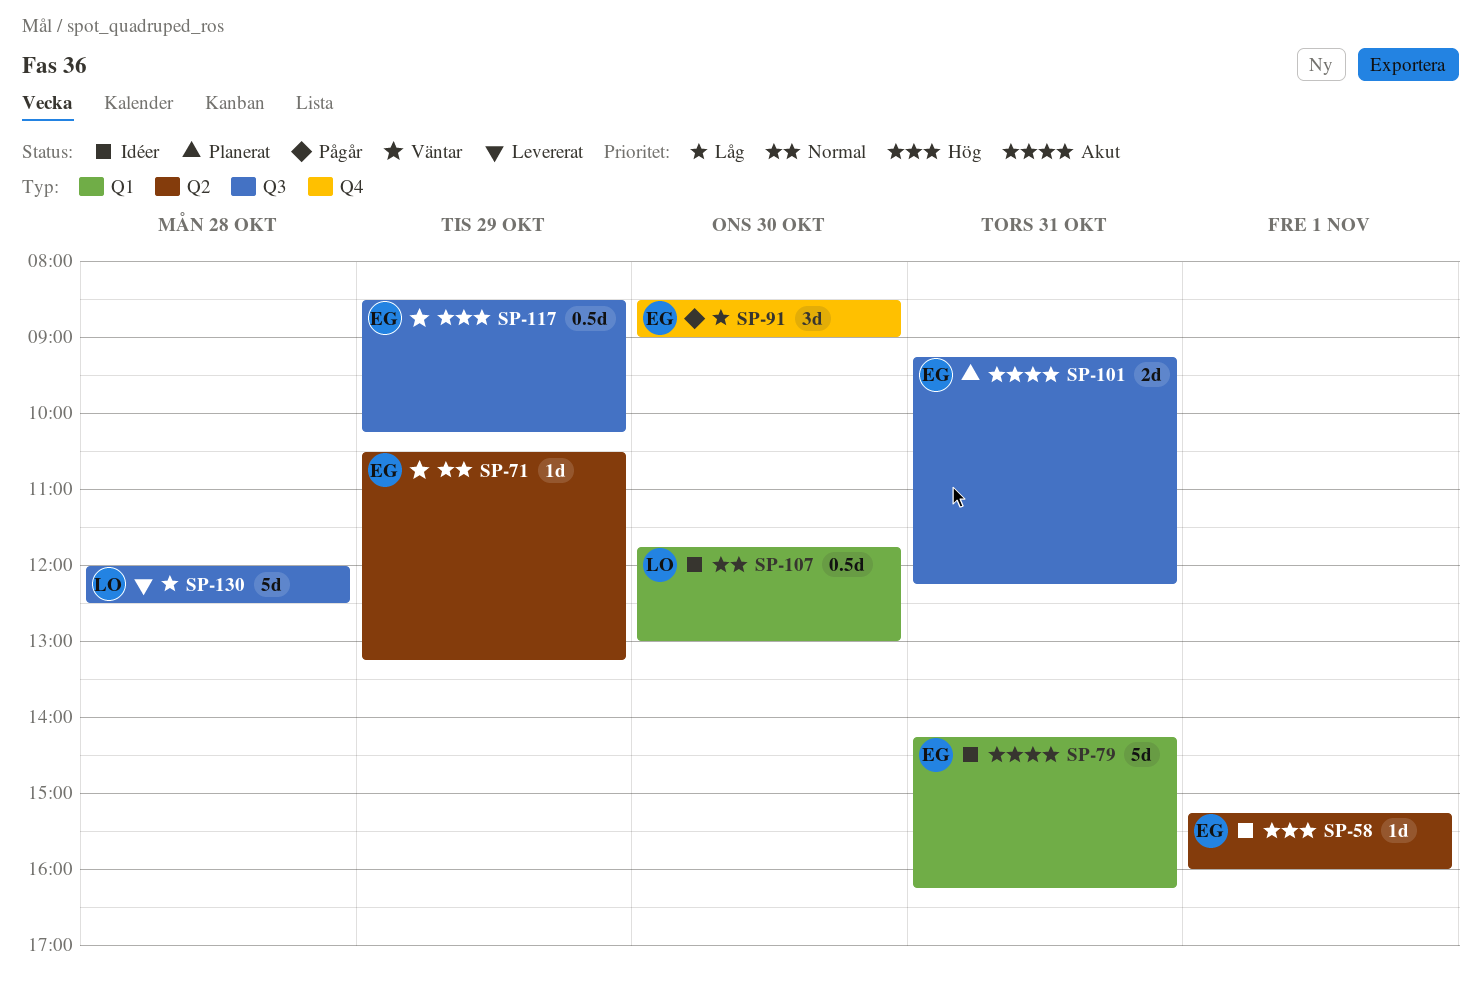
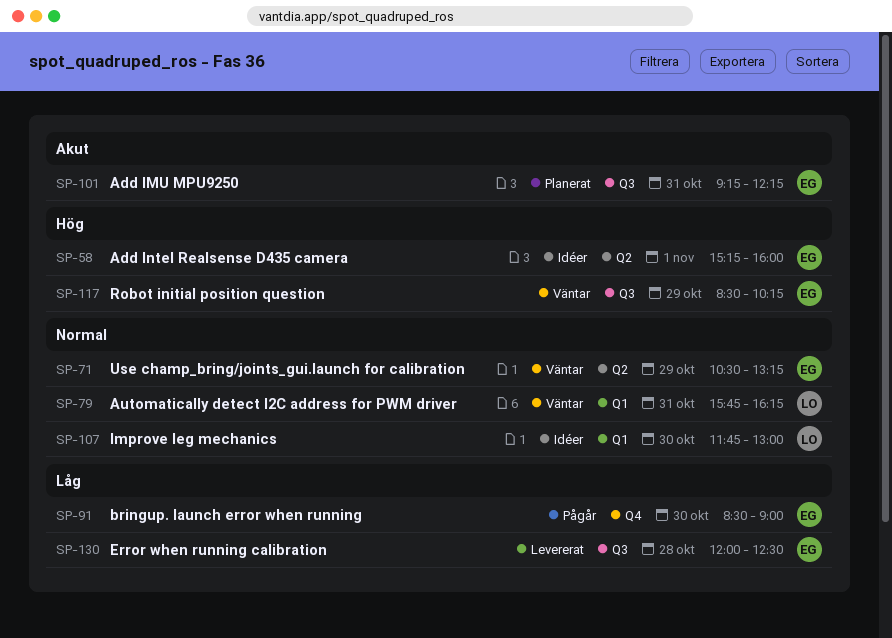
SP-79, status: Idéer -> Väntar
SP-79, owner: EG -> LO
SP-79, priority: Akut -> Normal
SP-79, begins: 14:15 -> 15:45
SP-130, owner: LO -> EG

